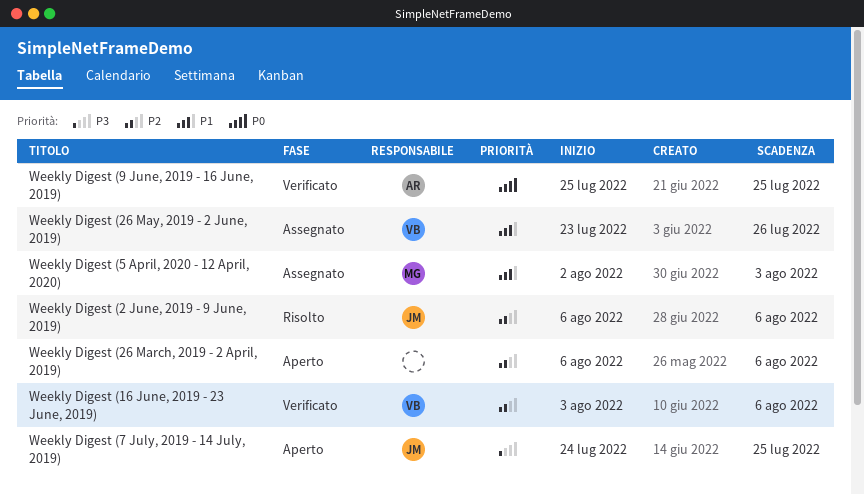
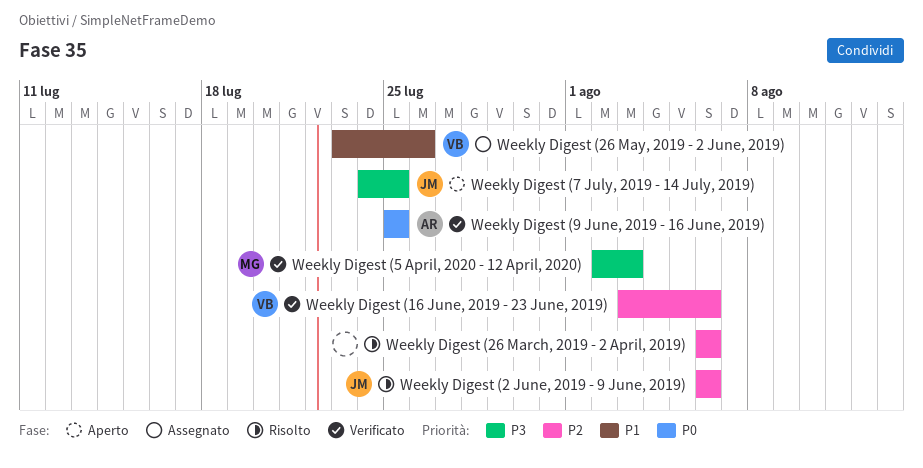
Weekly Digest (26 March, 2019 - 2 April, 2019), status: Aperto -> Risolto
Weekly Digest (5 April, 2020 - 12 April, 2020), status: Assegnato -> Verificato
Weekly Digest (5 April, 2020 - 12 April, 2020), priority: P1 -> P3

